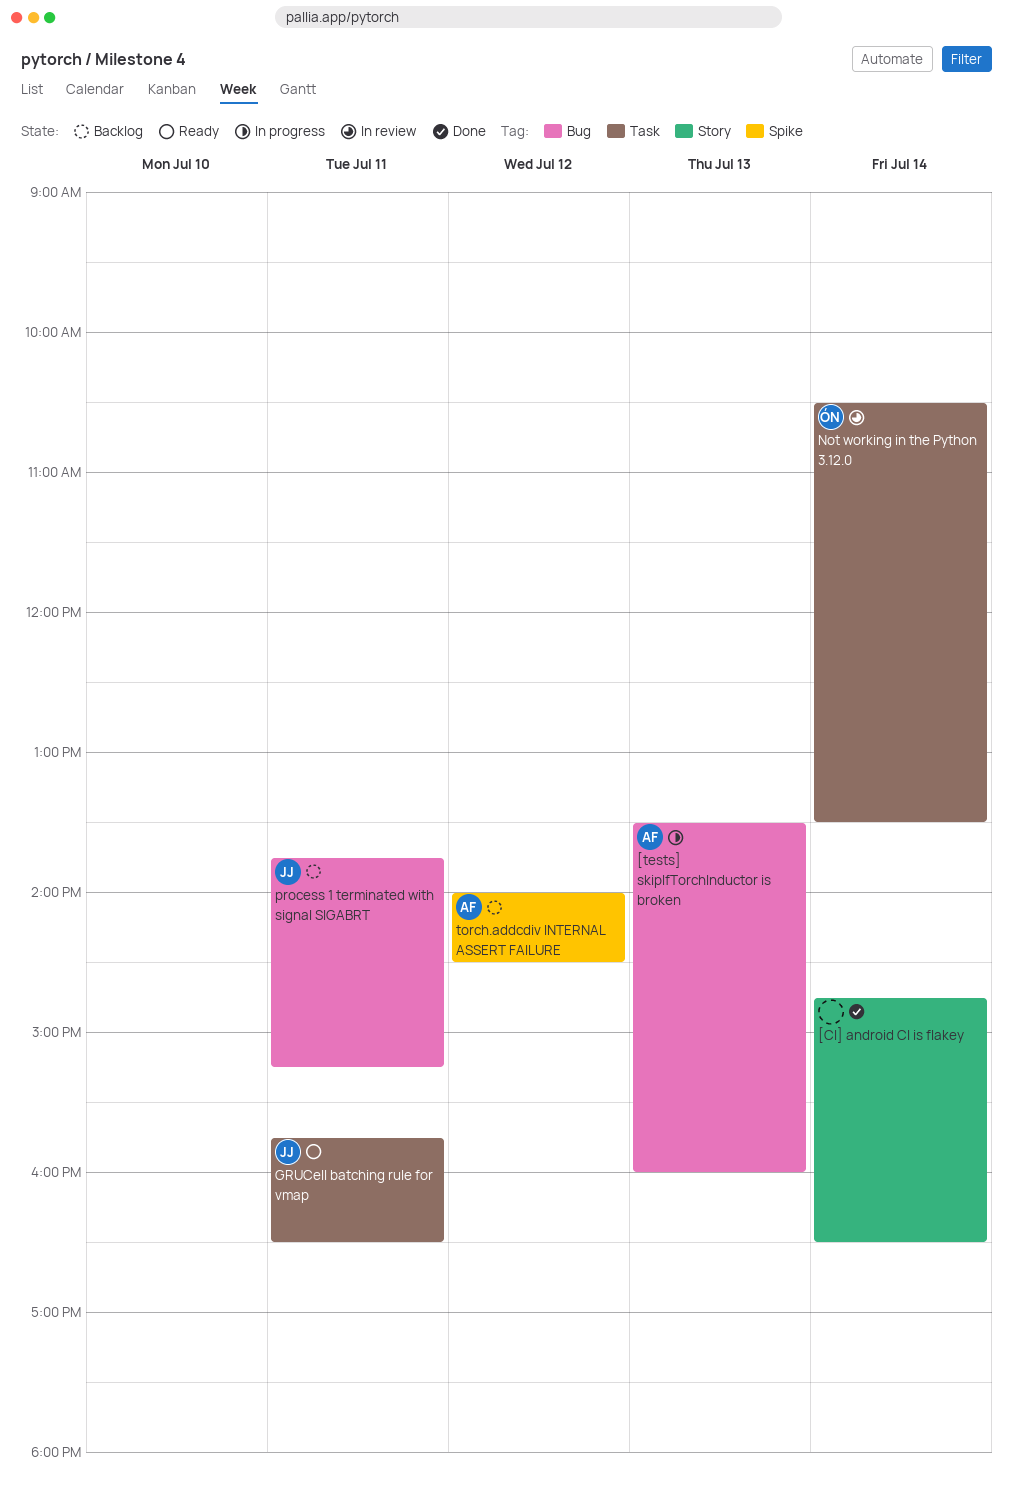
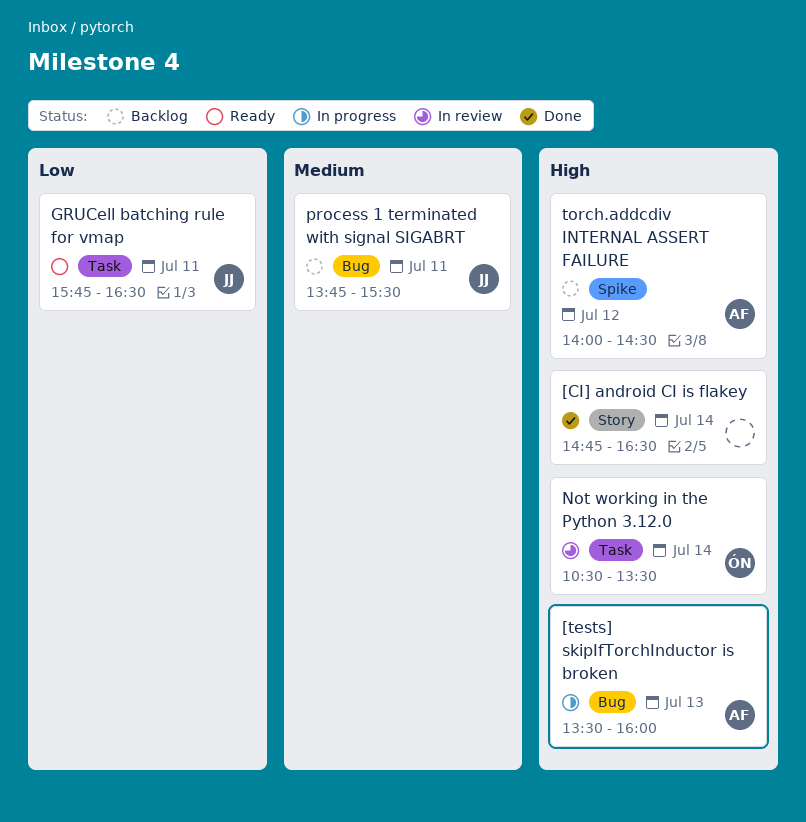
process 1 terminated with signal SIGABRT, ends: 15:15 -> 15:30

